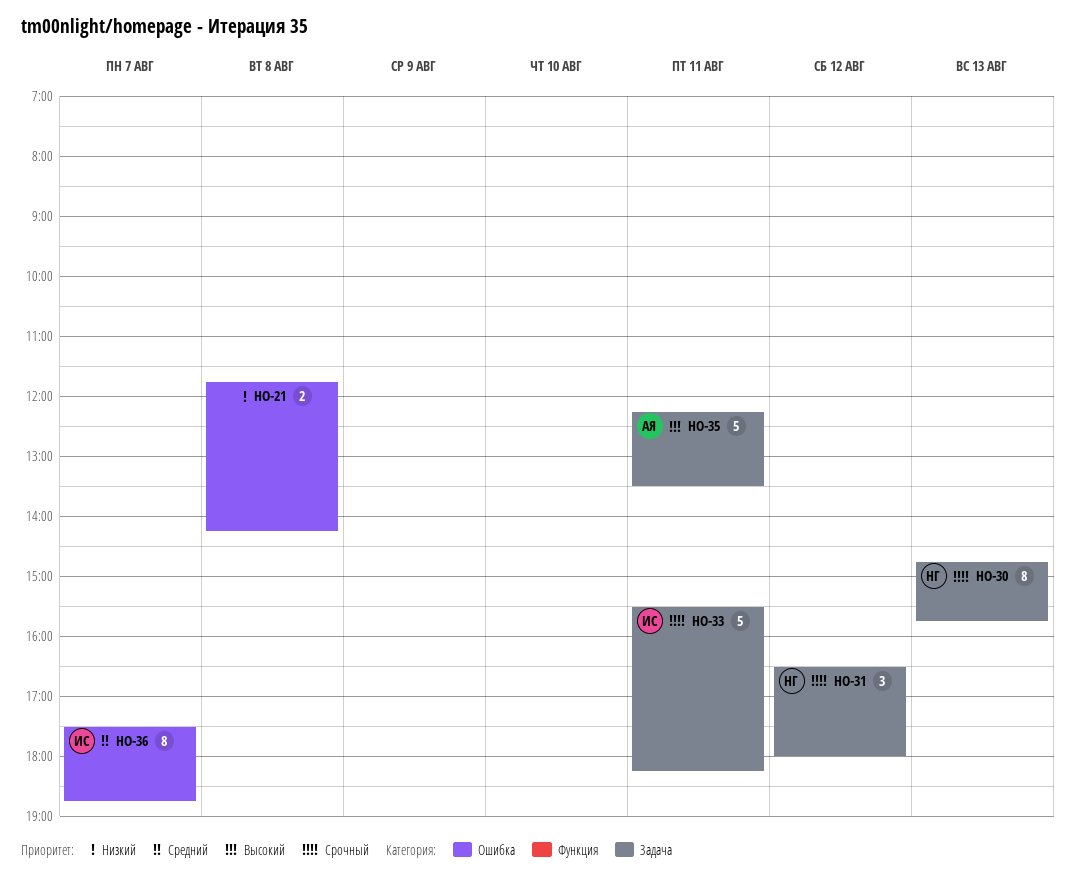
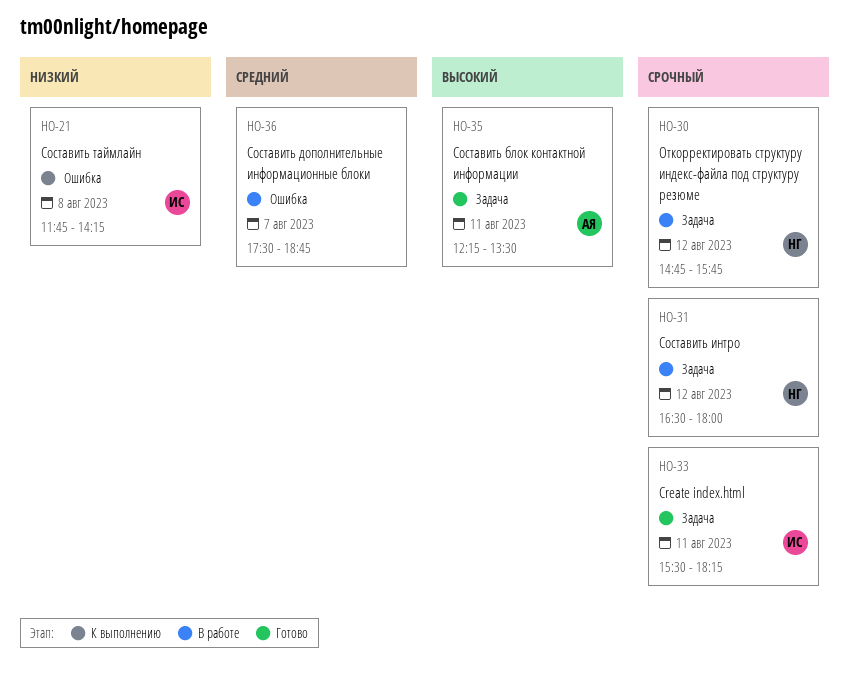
HO-21, owner: none -> ИС
HO-30, day: Aug 13 -> Aug 12
HO-36, owner: ИС -> none

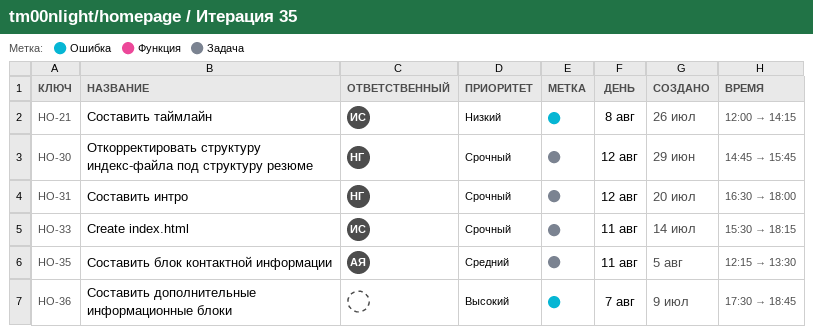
HO-21, begins: 11:45 -> 12:00
HO-35, priority: Высокий -> Средний
HO-36, priority: Средний -> Высокий

